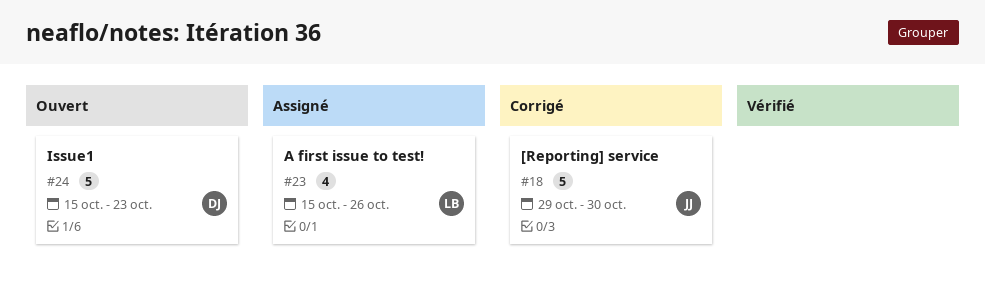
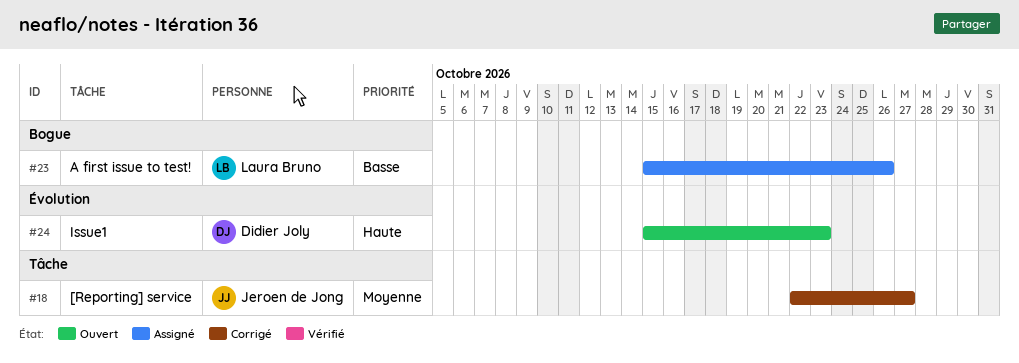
#18, start: Oct 29 -> Oct 22
#18, due: Oct 30 -> Oct 27

